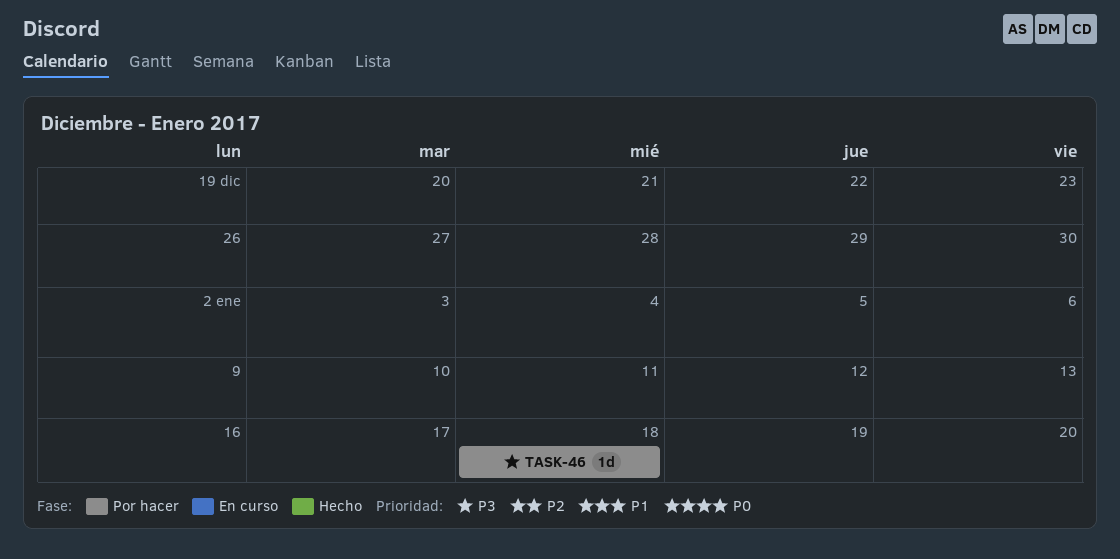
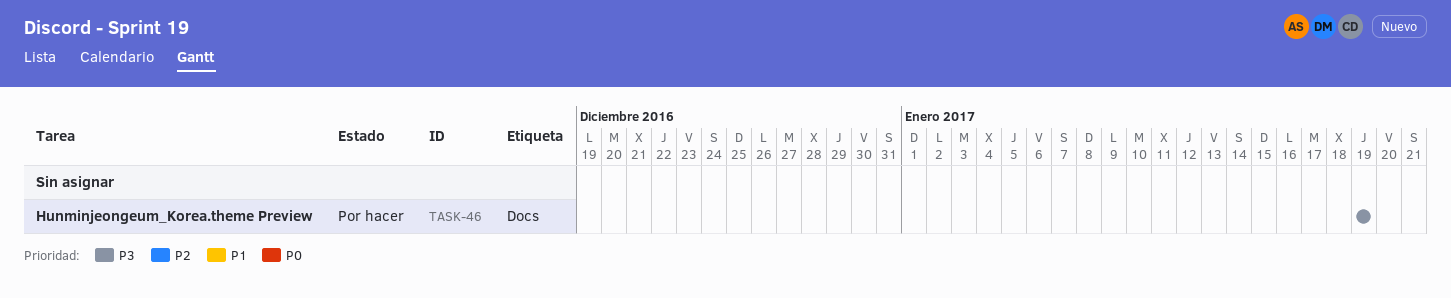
TASK-46, start: Jan 18 -> Jan 19
TASK-46, due: Jan 18 -> Jan 19

